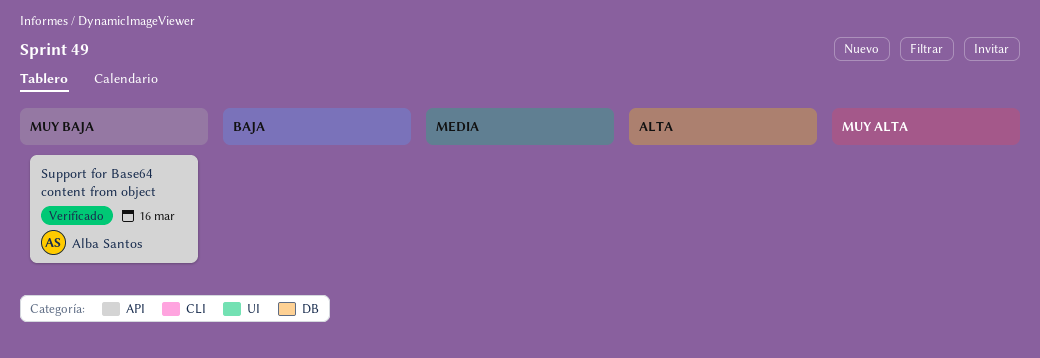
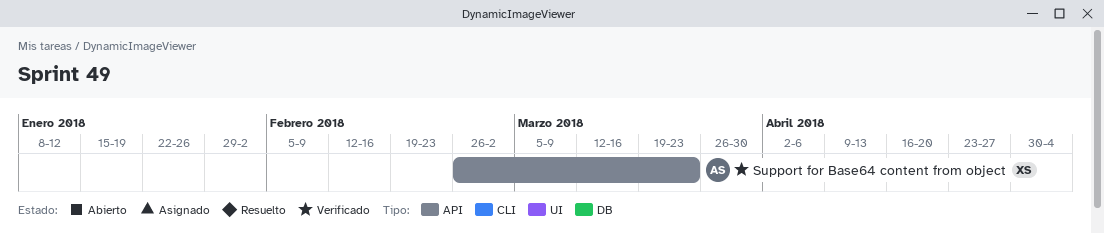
Support for Base64 content from object, due: Mar 16 -> Mar 23

